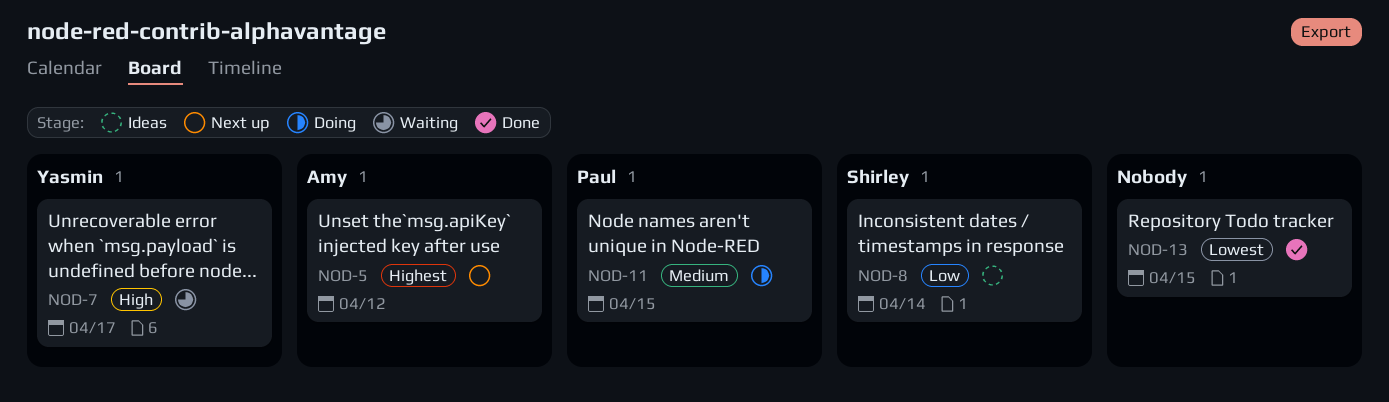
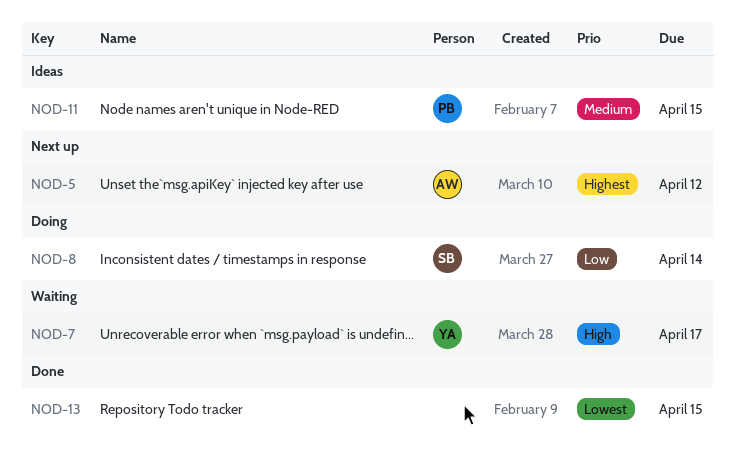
NOD-8, status: Ideas -> Doing
NOD-11, status: Doing -> Ideas

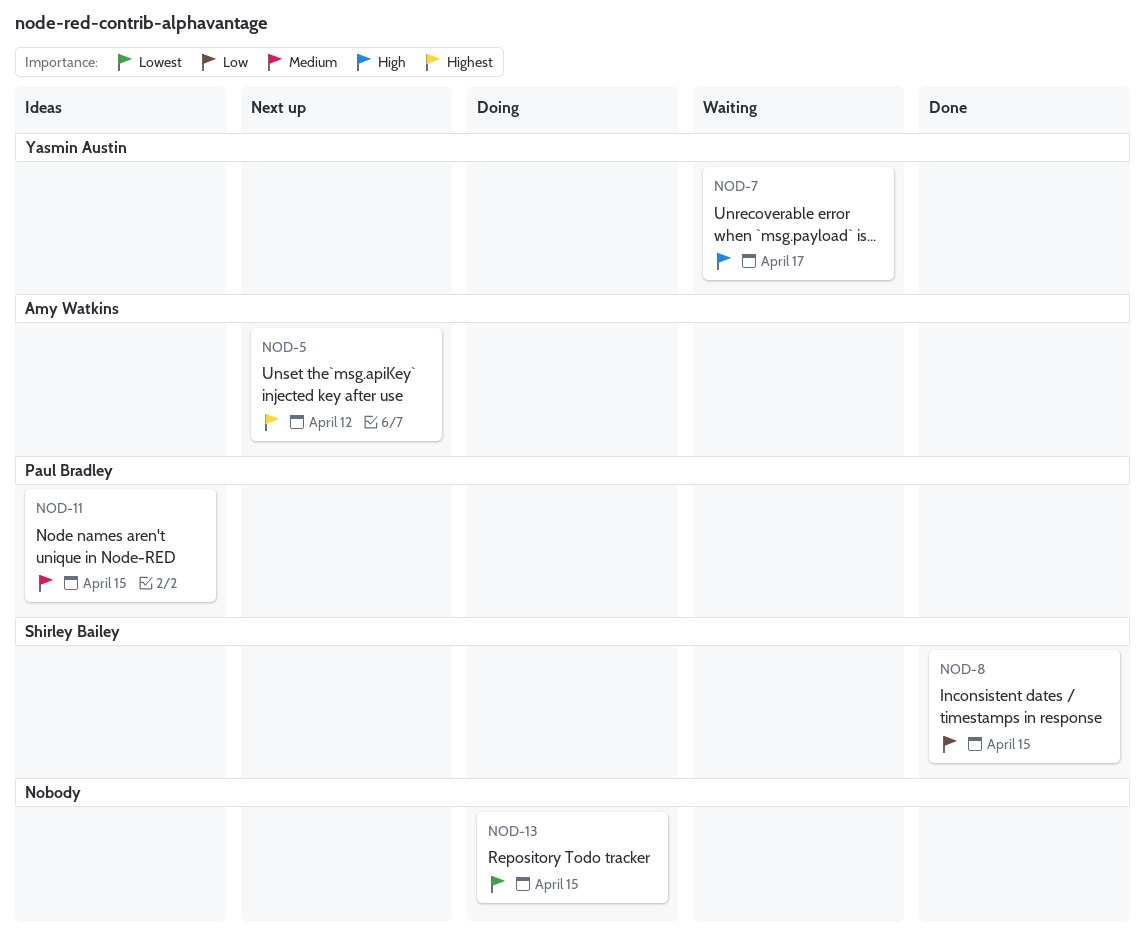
NOD-8, status: Doing -> Done
NOD-8, due: Apr 14 -> Apr 15
NOD-13, status: Done -> Doing

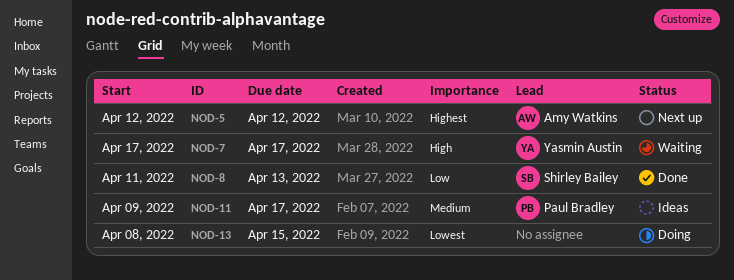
NOD-8, due: Apr 15 -> Apr 13
NOD-11, due: Apr 15 -> Apr 17

